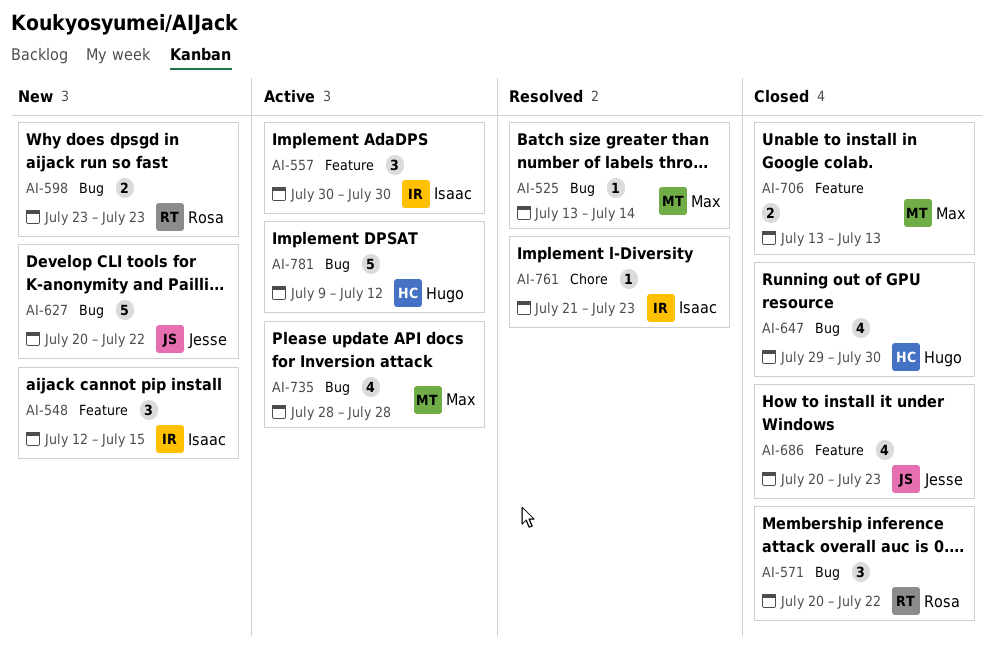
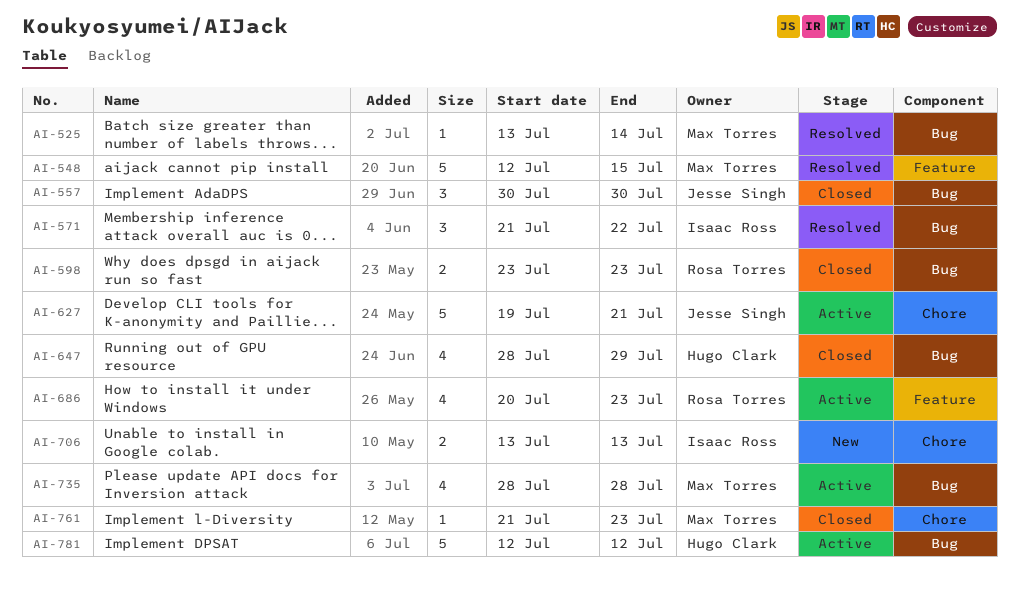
AI-548, status: New -> Resolved
AI-548, owner: Isaac Ross -> Max Torres
AI-548, estimate: 3 -> 5
AI-557, status: Active -> Closed
AI-557, owner: Isaac Ross -> Jesse Singh
AI-557, label: Feature -> Bug
AI-571, status: Closed -> Resolved
AI-571, owner: Rosa Torres -> Isaac Ross
AI-571, start: Jul 20 -> Jul 21
AI-598, status: New -> Closed
AI-627, status: New -> Active
AI-627, label: Bug -> Chore
AI-627, start: Jul 20 -> Jul 19
AI-627, due: Jul 22 -> Jul 21
AI-647, start: Jul 29 -> Jul 28
AI-647, due: Jul 30 -> Jul 29
AI-686, status: Closed -> Active
AI-686, owner: Jesse Singh -> Rosa Torres
AI-706, status: Closed -> New
AI-706, owner: Max Torres -> Isaac Ross
AI-706, label: Feature -> Chore
AI-761, status: Resolved -> Closed
AI-761, owner: Isaac Ross -> Max Torres
AI-781, start: Jul 9 -> Jul 12

